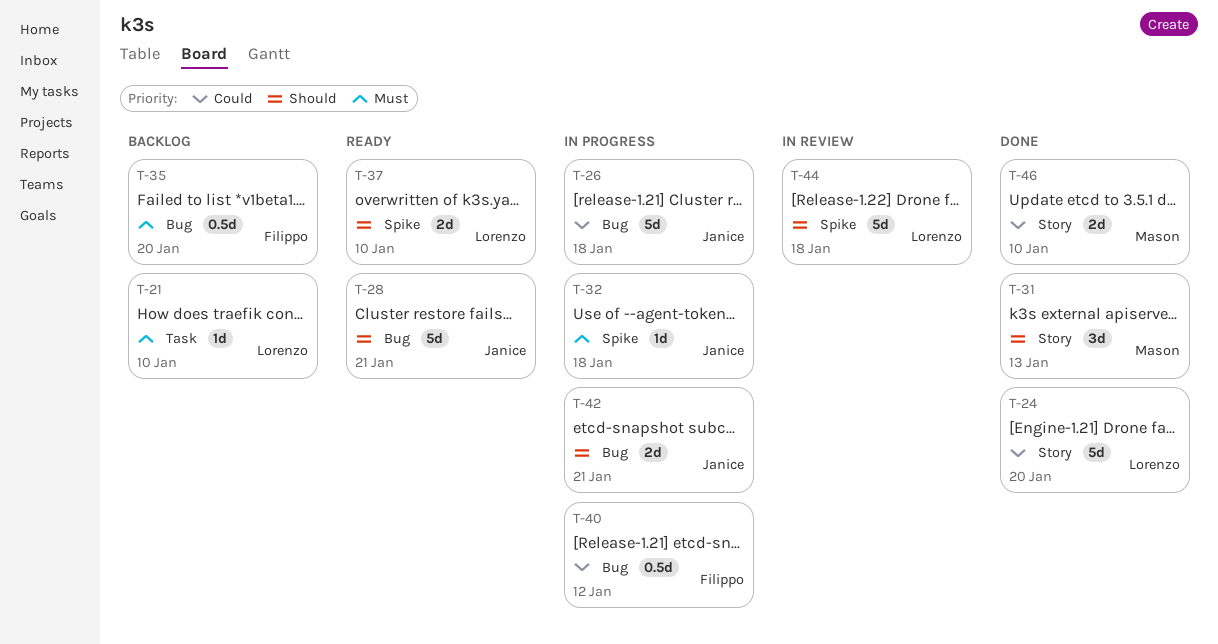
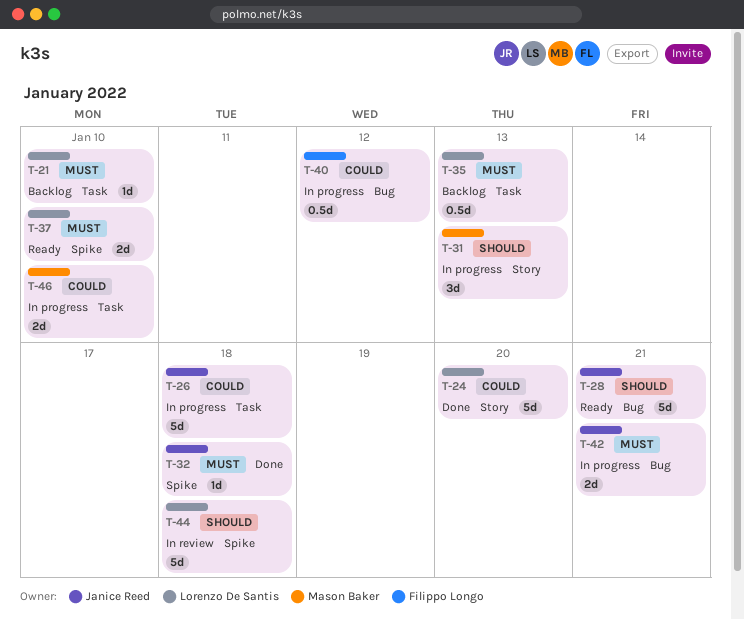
T-26, label: Bug -> Task
T-31, status: Done -> In progress
T-32, status: In progress -> Done
T-35, owner: Filippo Longo -> Lorenzo De Santis
T-35, label: Bug -> Task
T-35, due: Jan 20 -> Jan 13
T-37, priority: Should -> Must
T-42, priority: Should -> Must
T-46, status: Done -> In progress
T-46, label: Story -> Task

